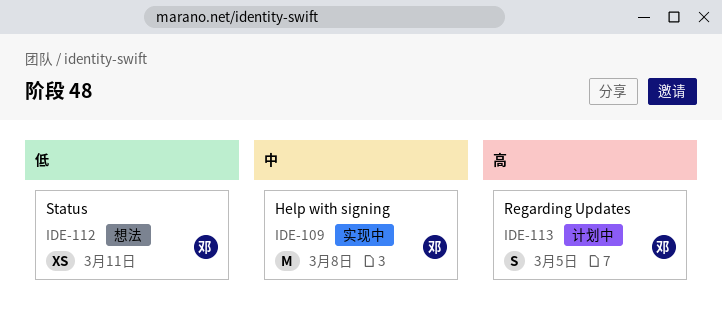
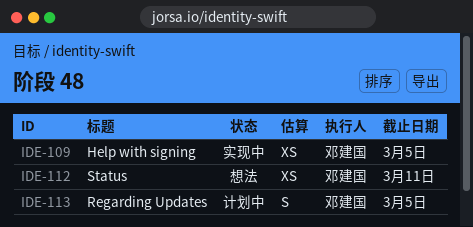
IDE-109, estimate: M -> XS
IDE-109, due: Mar 8 -> Mar 5

